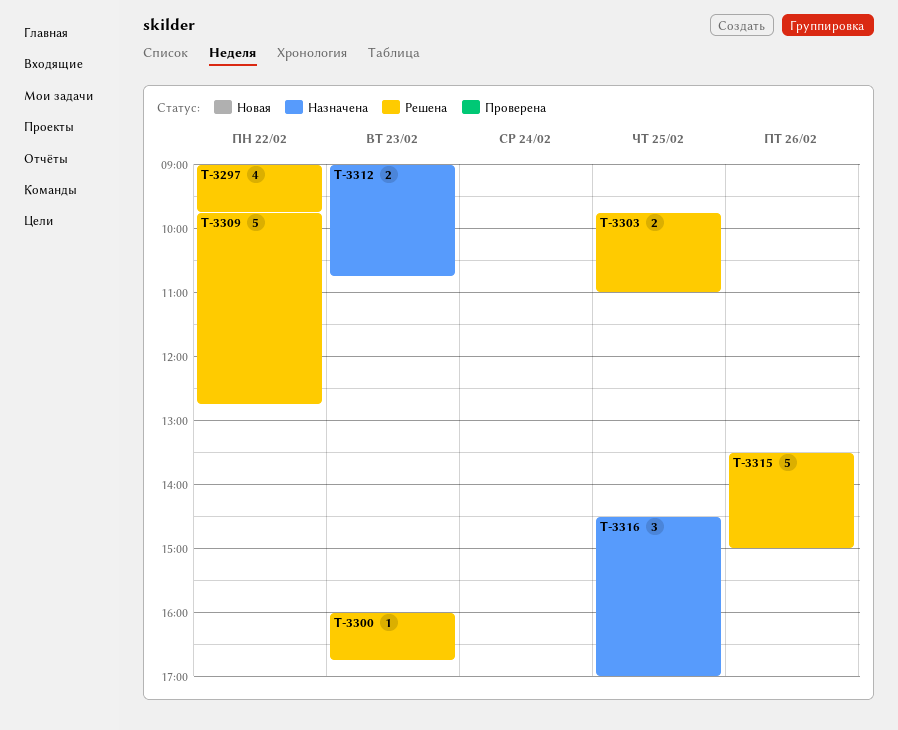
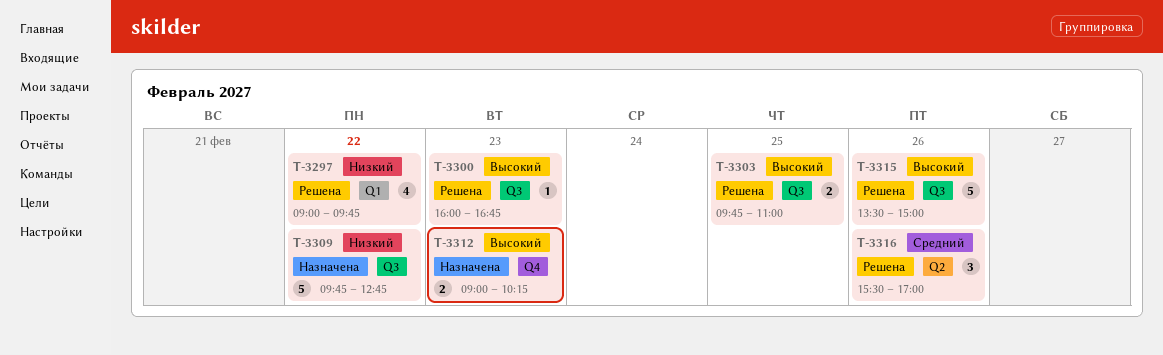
T-3309, status: Решена -> Назначена
T-3312, ends: 10:45 -> 10:15
T-3316, status: Назначена -> Решена
T-3316, day: Feb 25 -> Feb 26
T-3316, begins: 14:30 -> 15:30

